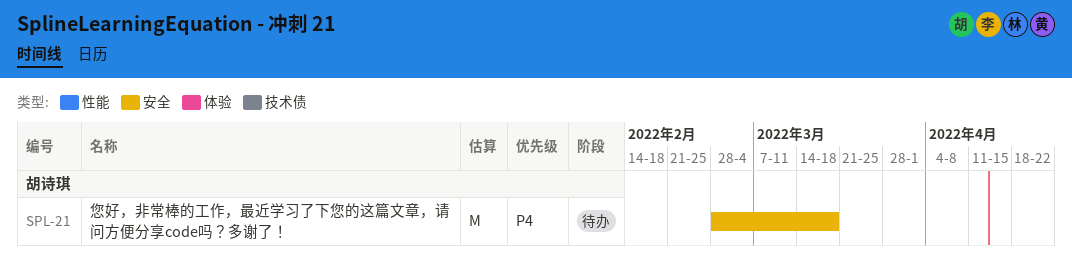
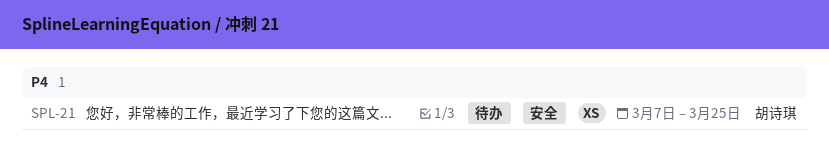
SPL-21, estimate: M -> XS
SPL-21, start: Feb 28 -> Mar 7
SPL-21, due: Mar 18 -> Mar 25

